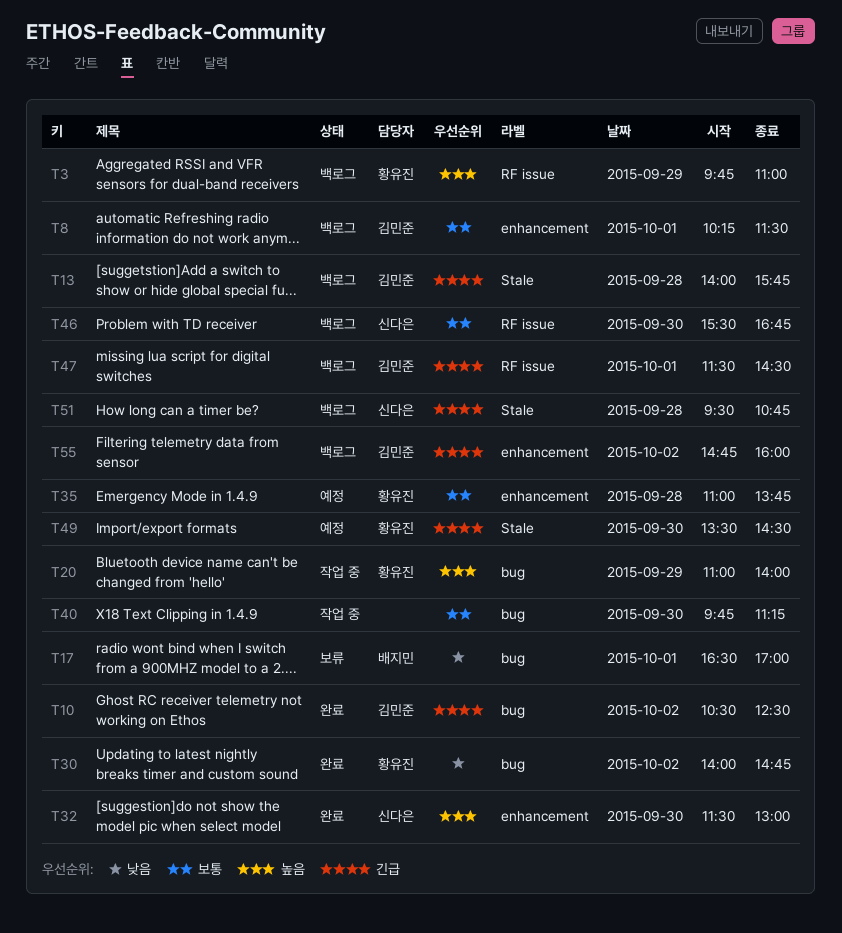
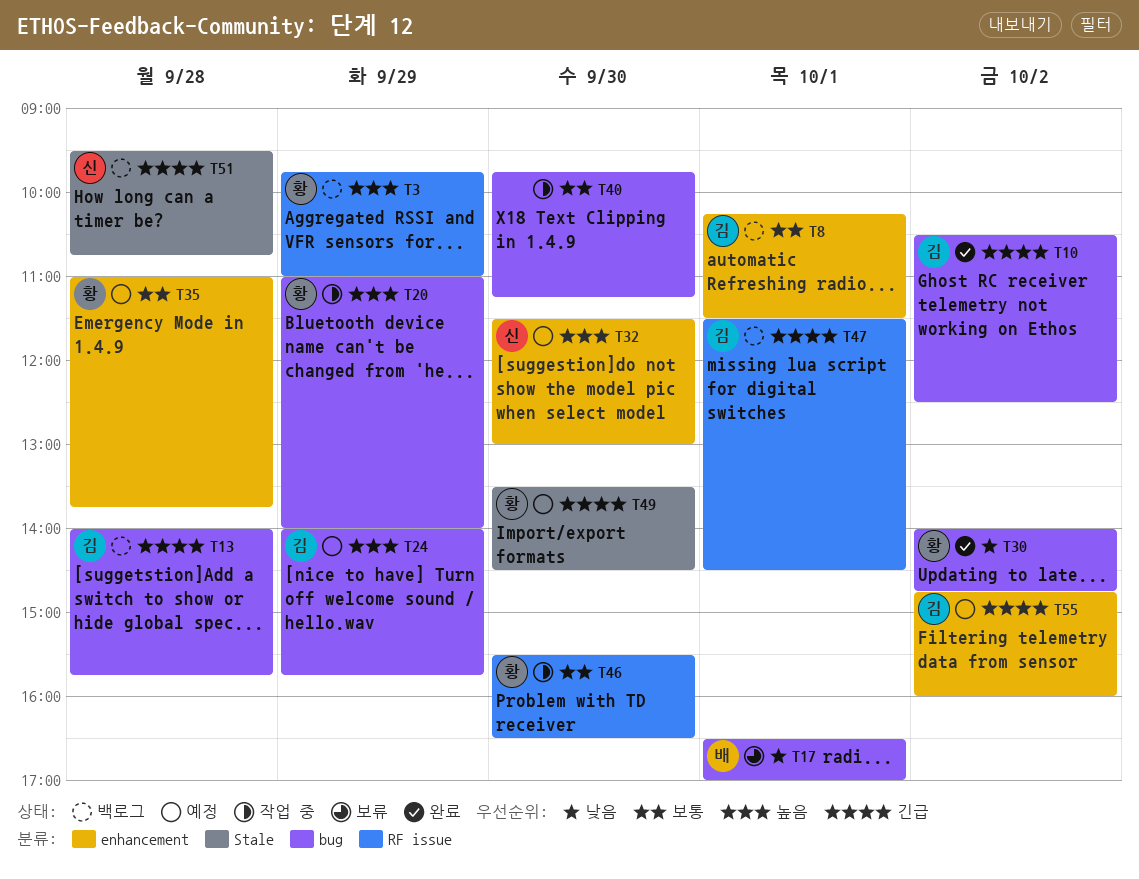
T13, label: Stale -> bug
T24: none -> present
T32, status: 완료 -> 예정
T46, status: 백로그 -> 작업 중
T46, owner: 신다은 -> 황유진
T46, ends: 16:45 -> 16:30
T55, status: 백로그 -> 예정

